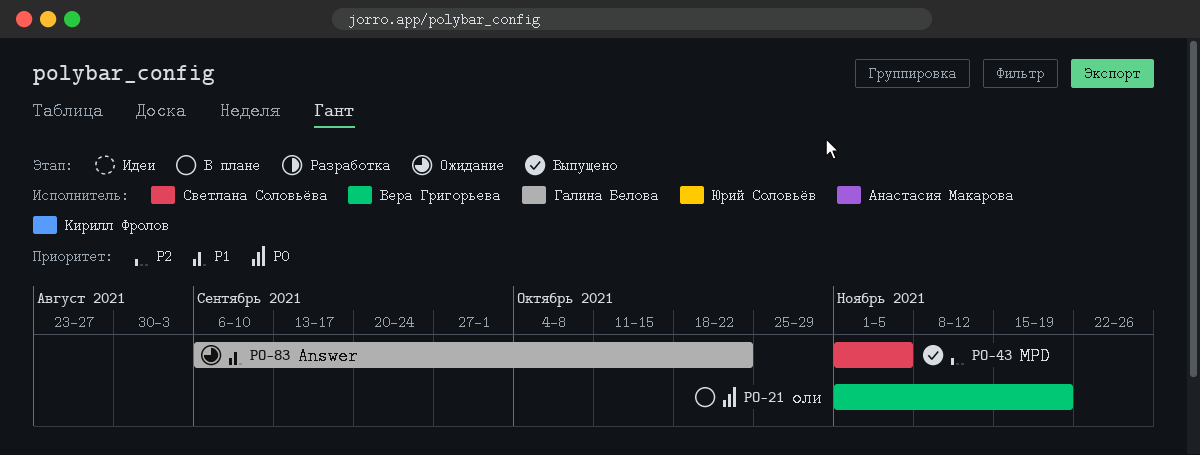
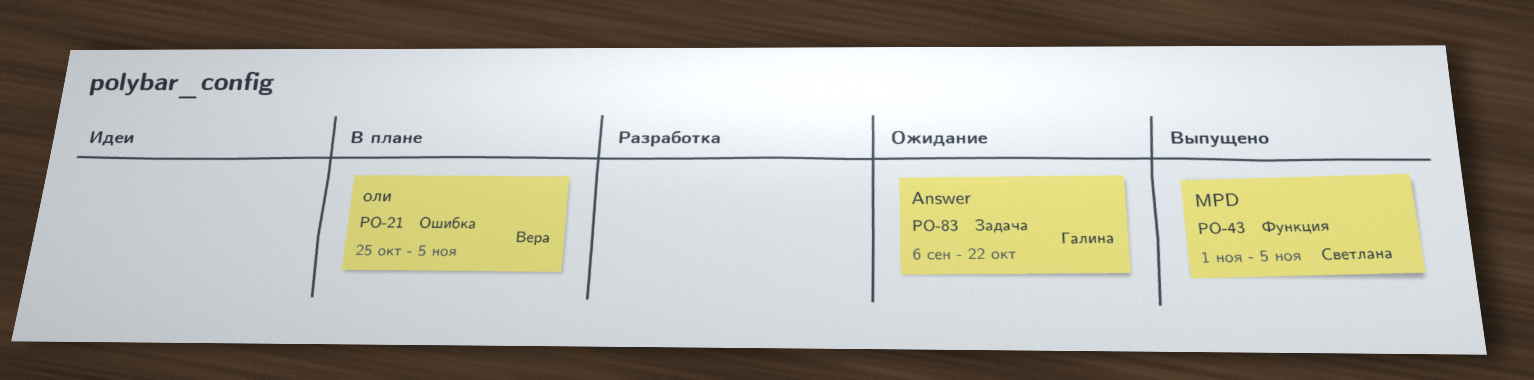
PO-21, start: Nov 1 -> Oct 25
PO-21, due: Nov 19 -> Nov 5

